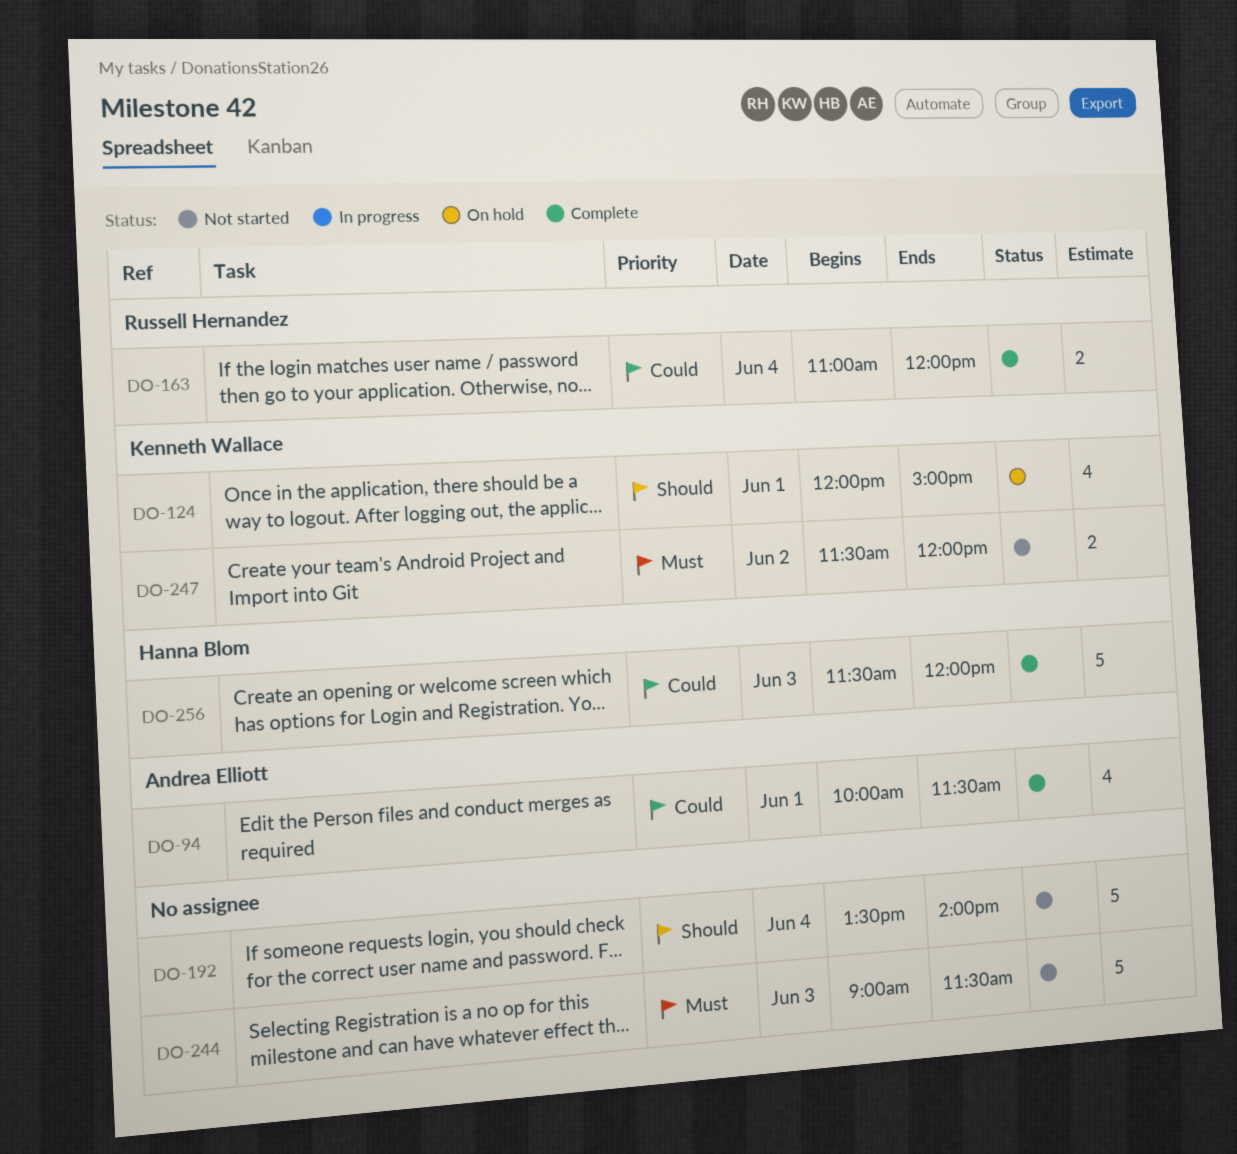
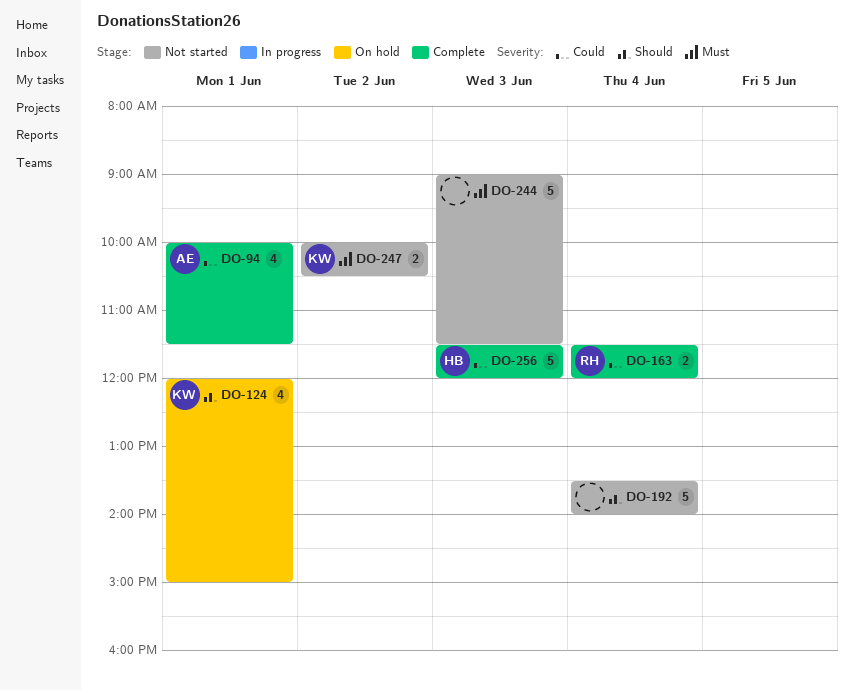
DO-163, begins: 11:00 -> 11:30
DO-247, begins: 11:30 -> 10:00
DO-247, ends: 12:00 -> 10:30

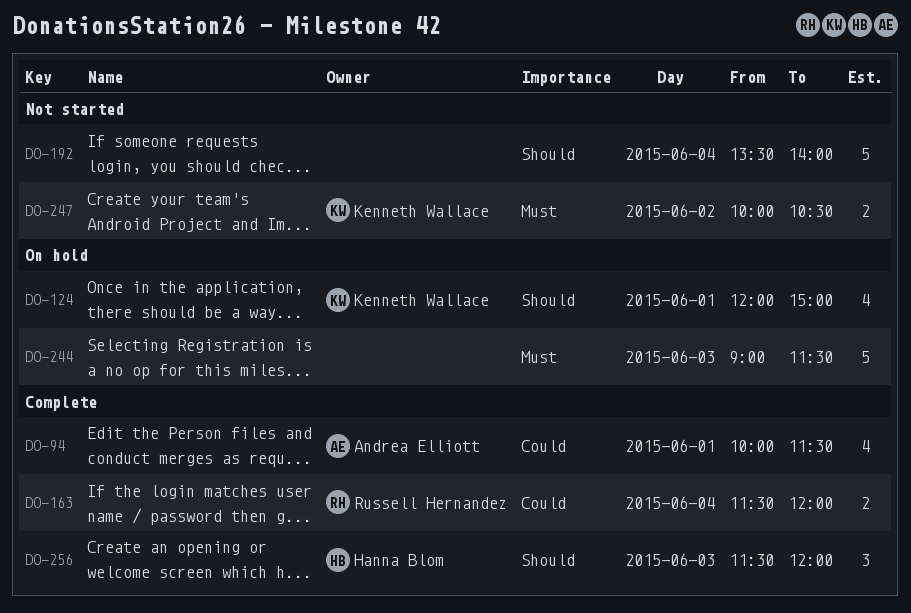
DO-244, status: Not started -> On hold
DO-256, priority: Could -> Should
DO-256, estimate: 5 -> 3

